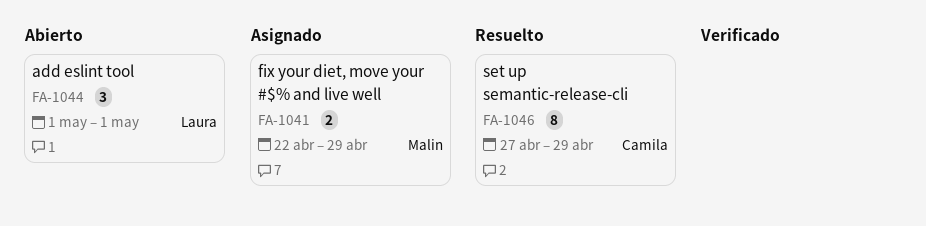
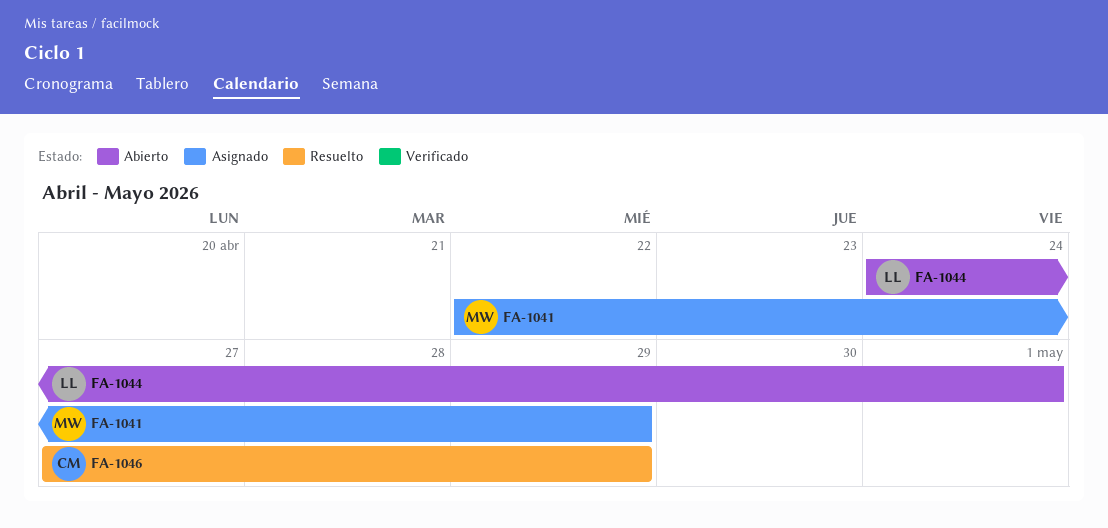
FA-1044, start: May 1 -> Apr 24

